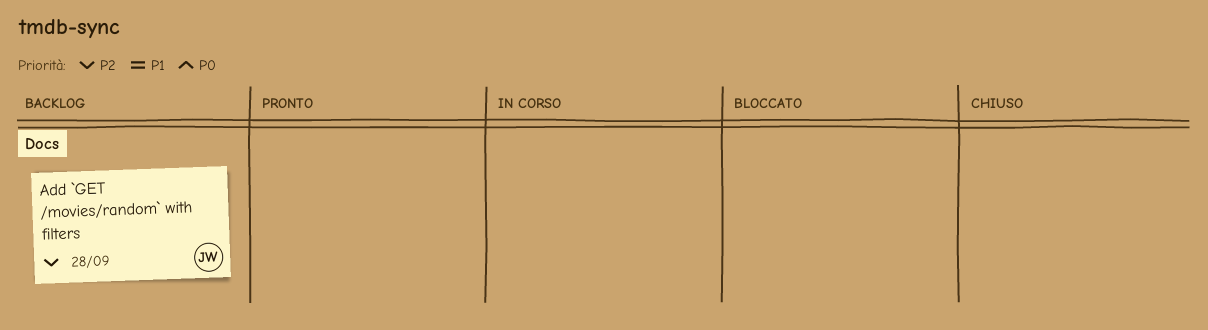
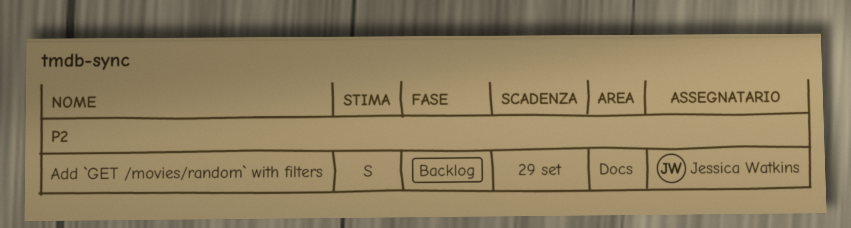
Add `GET /movies/random` with filters, due: Sep 28 -> Sep 29

